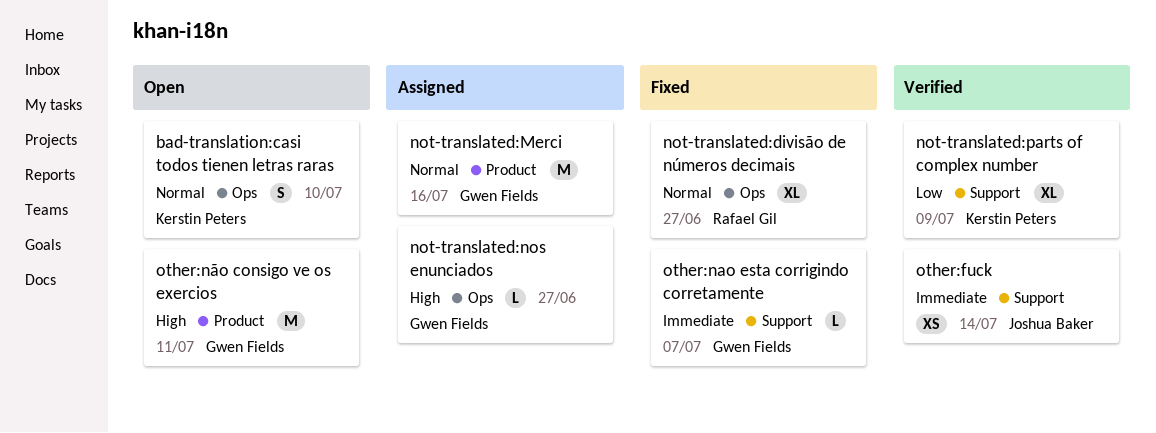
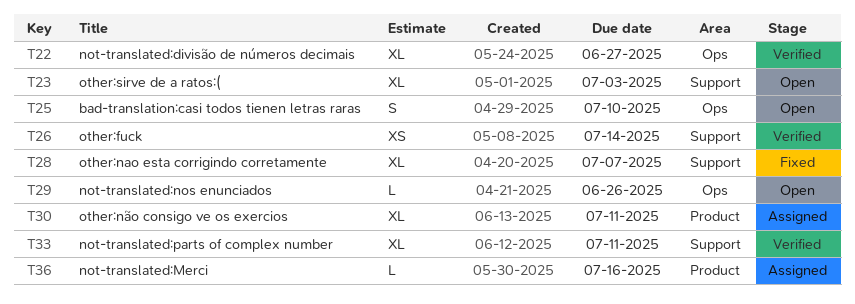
not-translated:divisão de números decimais, status: Fixed -> Verified
not-translated:Merci, estimate: M -> L
not-translated:nos enunciados, status: Assigned -> Open
not-translated:nos enunciados, due: Jun 27 -> Jun 26
not-translated:parts of complex number, due: Jul 9 -> Jul 11
other:nao esta corrigindo corretamente, estimate: L -> XL
other:não consigo ve os exercios, status: Open -> Assigned
other:não consigo ve os exercios, estimate: M -> XL
other:sirve de a ratos:(: none -> present

